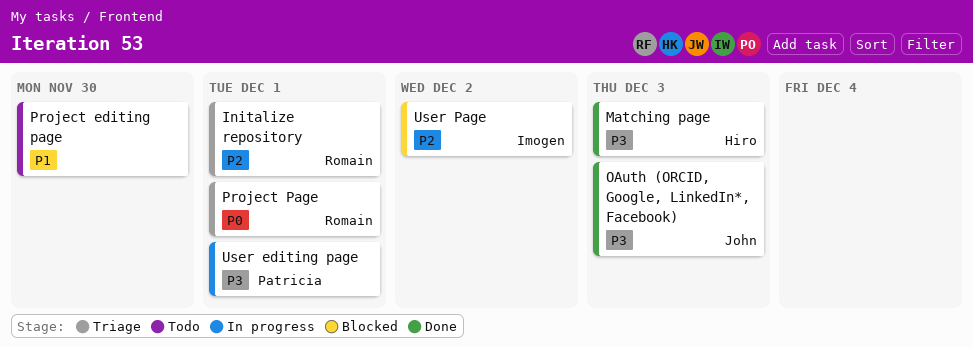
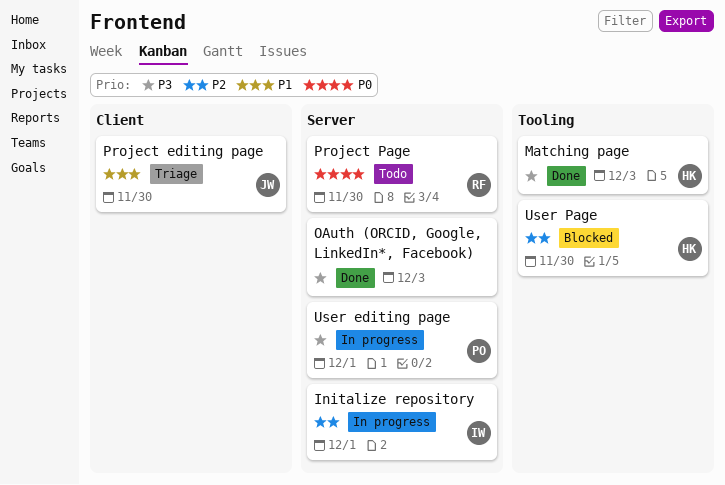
Initalize repository, status: Triage -> In progress
Initalize repository, owner: Romain -> Imogen
OAuth (ORCID, Google, LinkedIn*, Facebook), owner: John -> none
Project editing page, status: Todo -> Triage
Project editing page, owner: none -> John
Project Page, status: Triage -> Todo
Project Page, due: Dec 1 -> Nov 30
User Page, owner: Imogen -> Hiro
User Page, due: Dec 2 -> Nov 30

